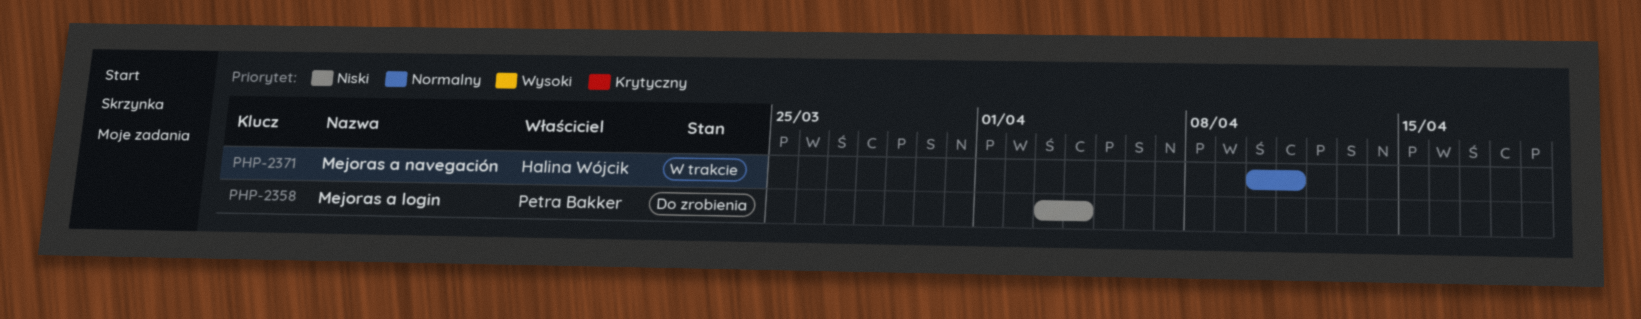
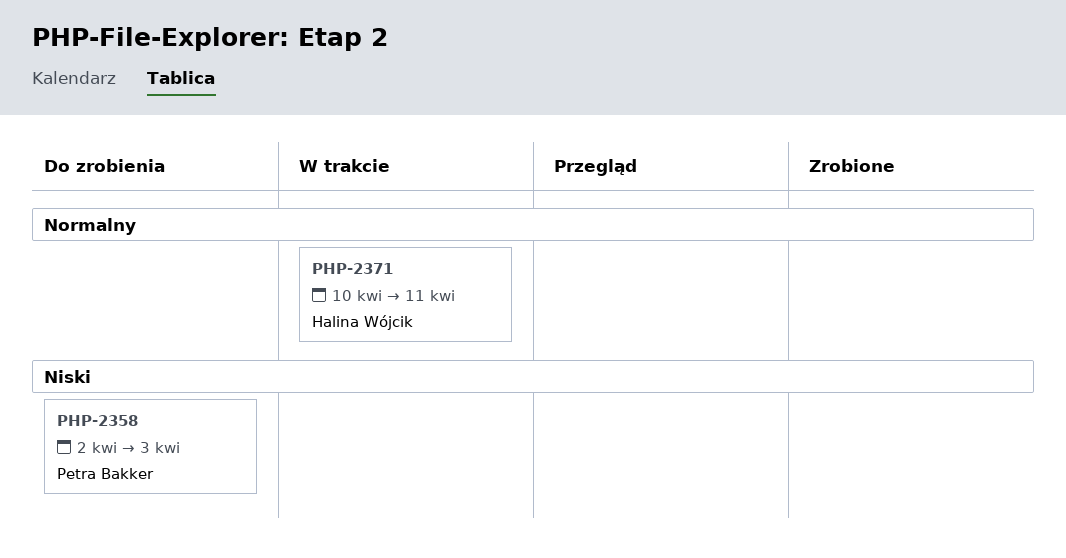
PHP-2358, start: Apr 3 -> Apr 2
PHP-2358, due: Apr 4 -> Apr 3

